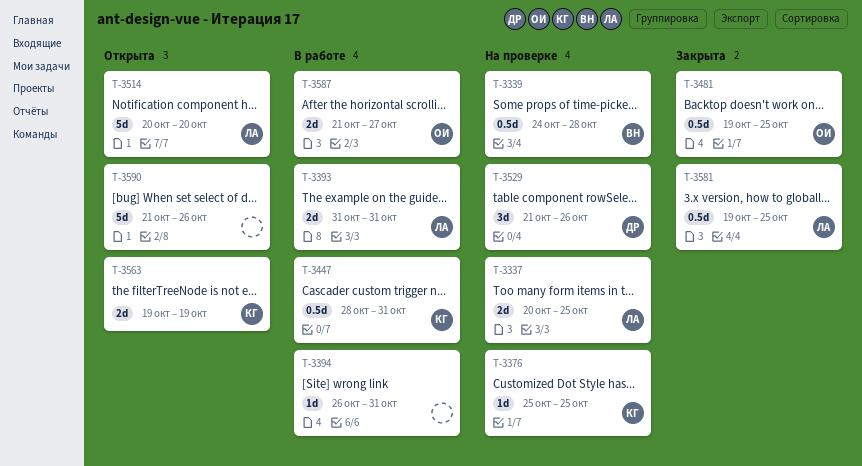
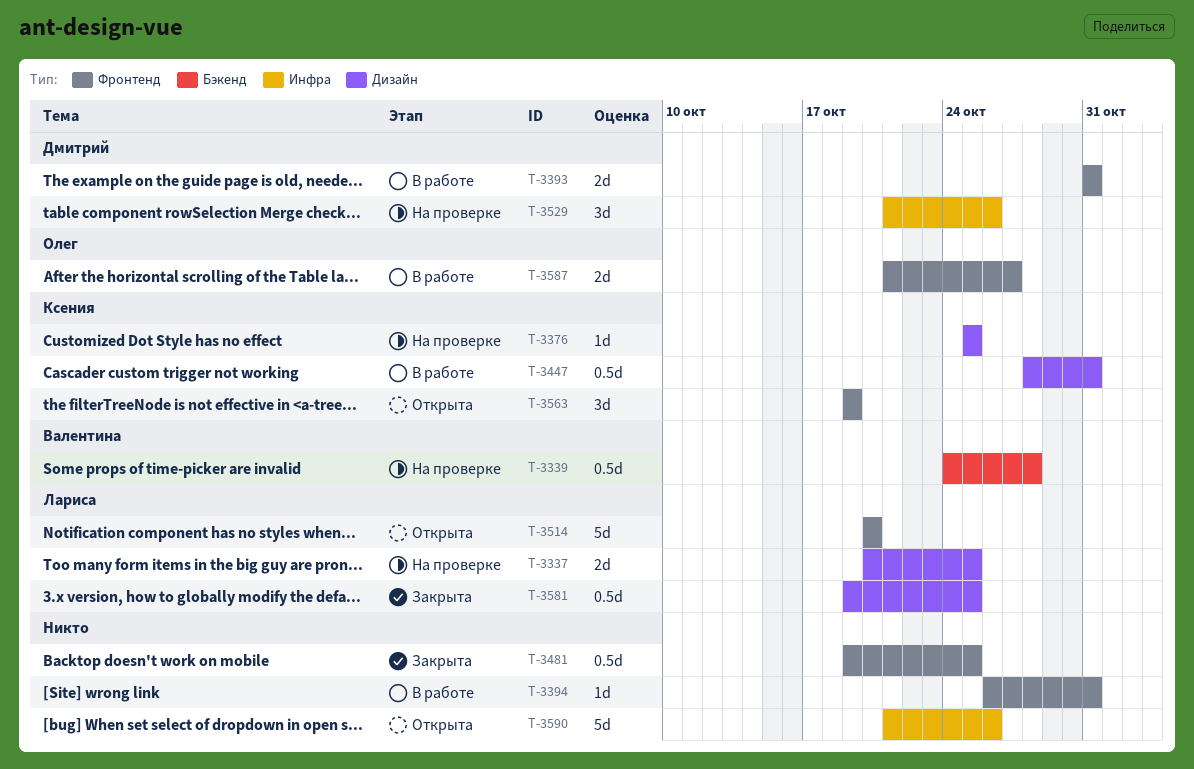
T-3393, owner: Лариса -> Дмитрий
T-3481, owner: Олег -> none
T-3563, estimate: 2d -> 3d

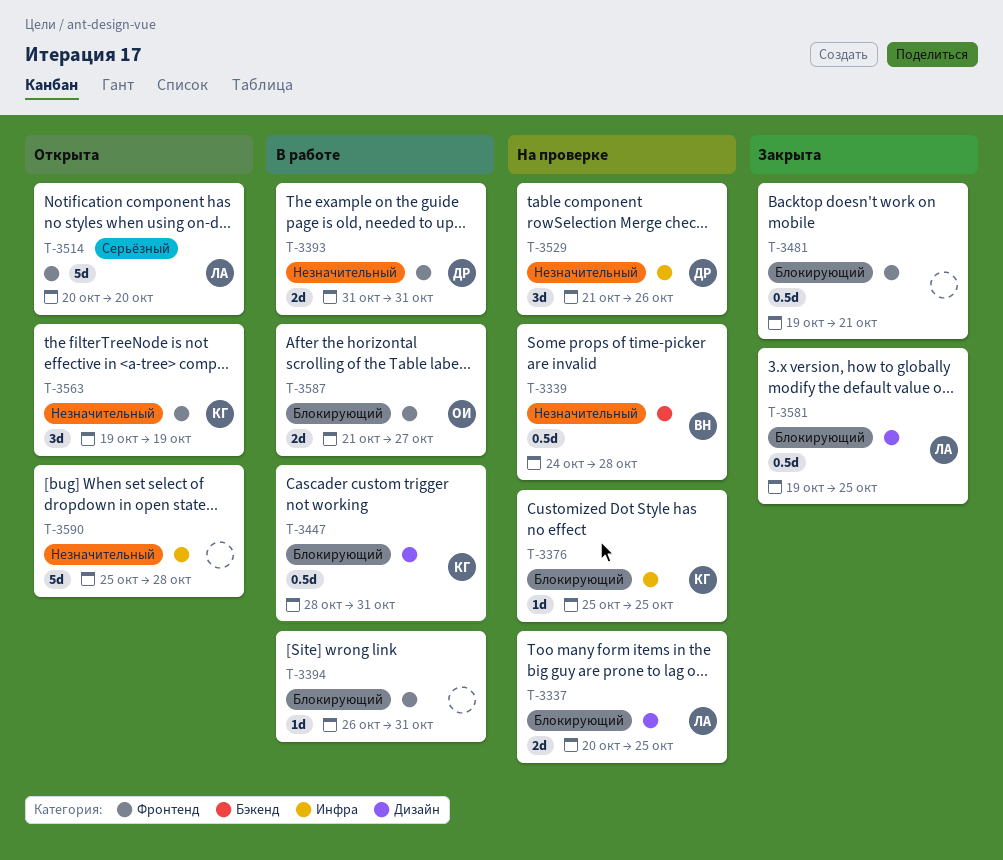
T-3376, label: Дизайн -> Инфра
T-3481, due: Oct 25 -> Oct 21
T-3590, start: Oct 21 -> Oct 25
T-3590, due: Oct 26 -> Oct 28

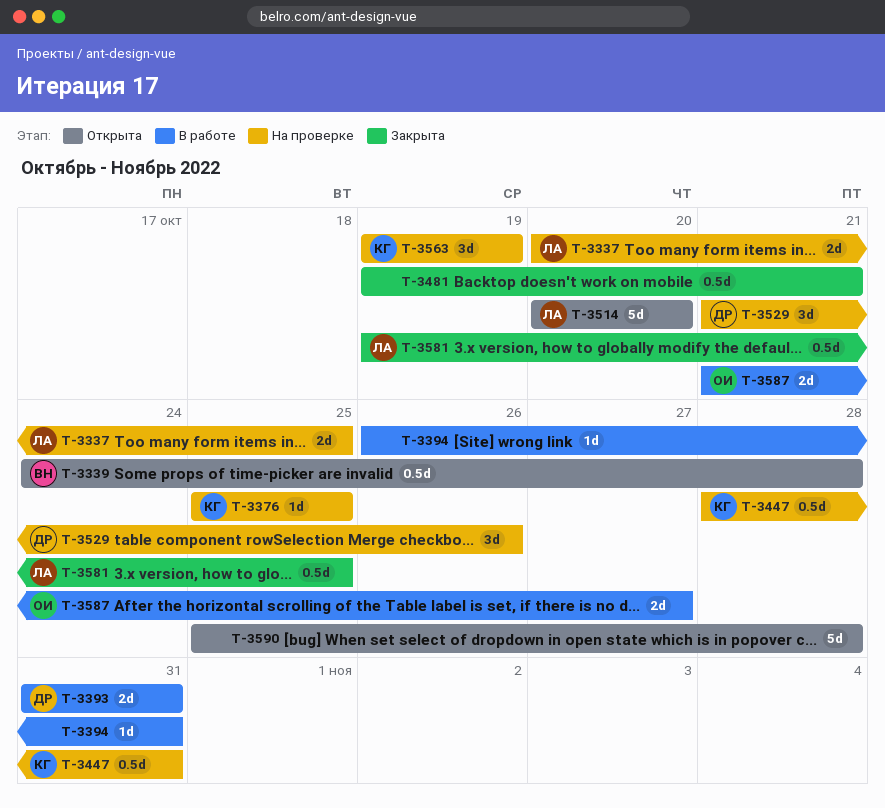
T-3339, status: На проверке -> Открыта
T-3447, status: В работе -> На проверке
T-3563, status: Открыта -> На проверке

